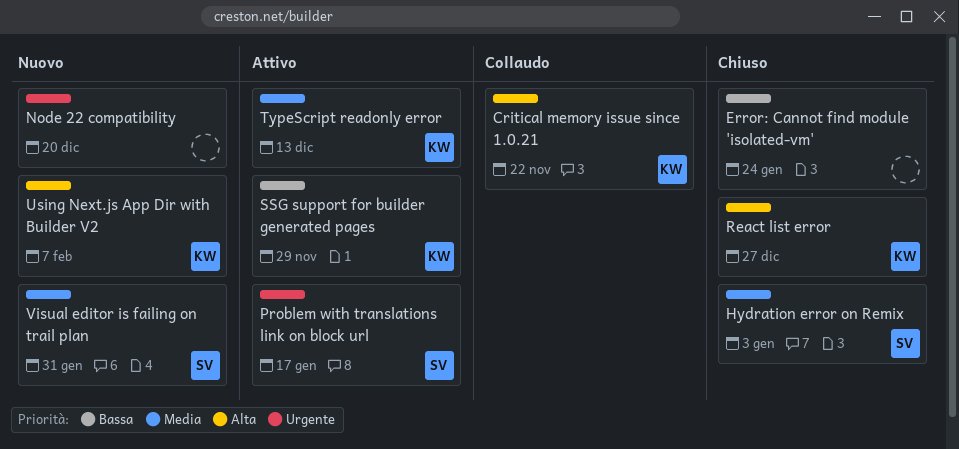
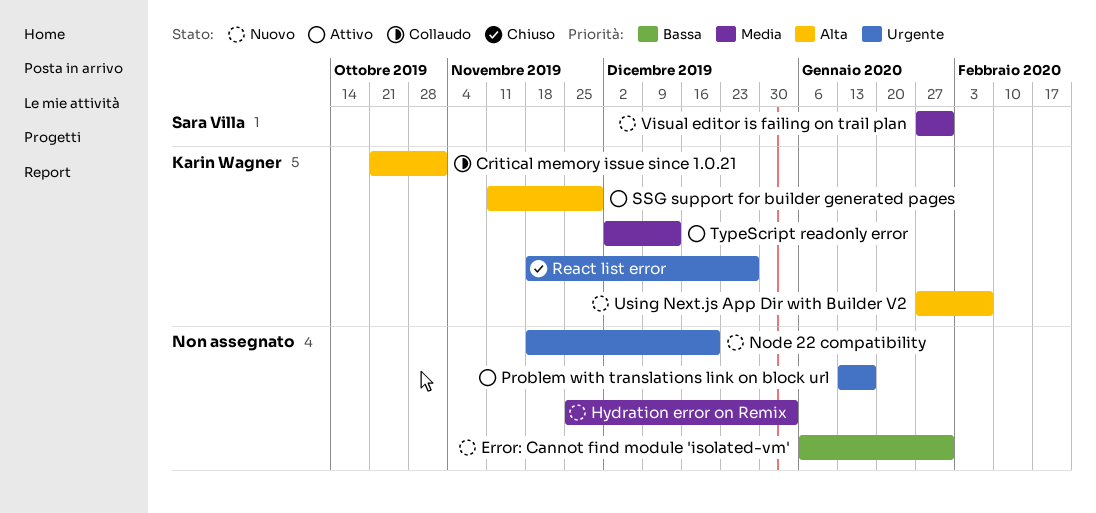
Critical memory issue since 1.0.21, due: Nov 22 -> Nov 1
Error: Cannot find module 'isolated-vm', status: Chiuso -> Nuovo
Error: Cannot find module 'isolated-vm', due: Jan 24 -> Jan 31
Hydration error on Remix, status: Chiuso -> Nuovo
Hydration error on Remix, owner: Sara Villa -> none
Problem with translations link on block url, owner: Sara Villa -> none
React list error, priority: Alta -> Urgente
SSG support for builder generated pages, priority: Bassa -> Alta

